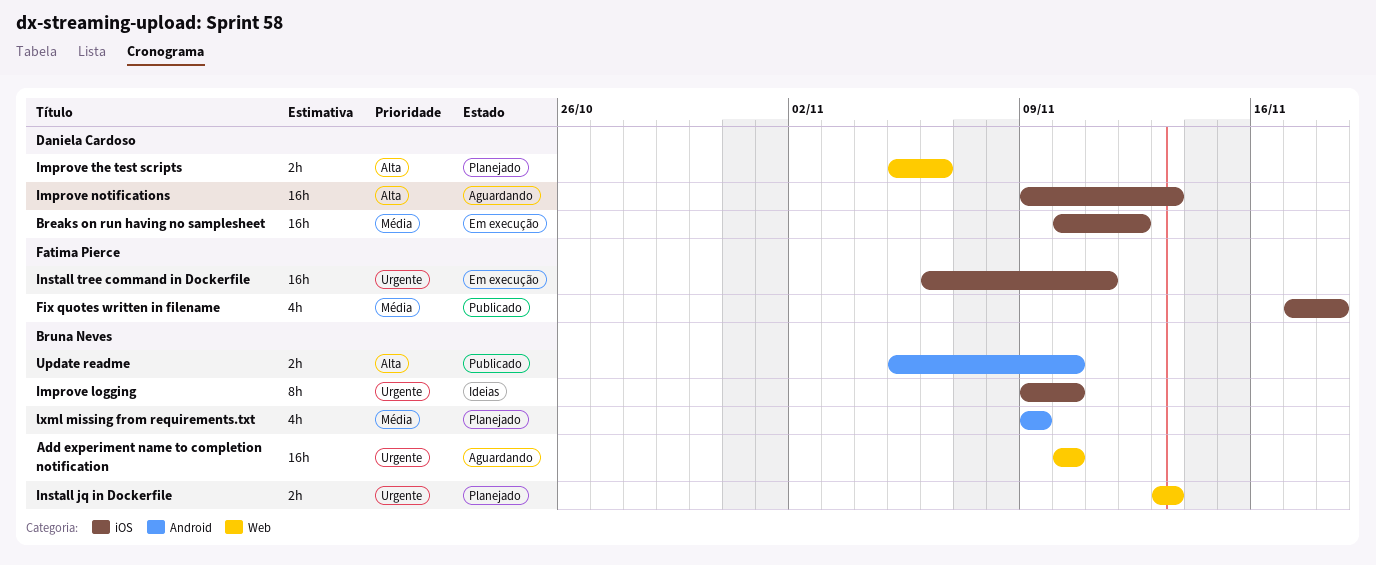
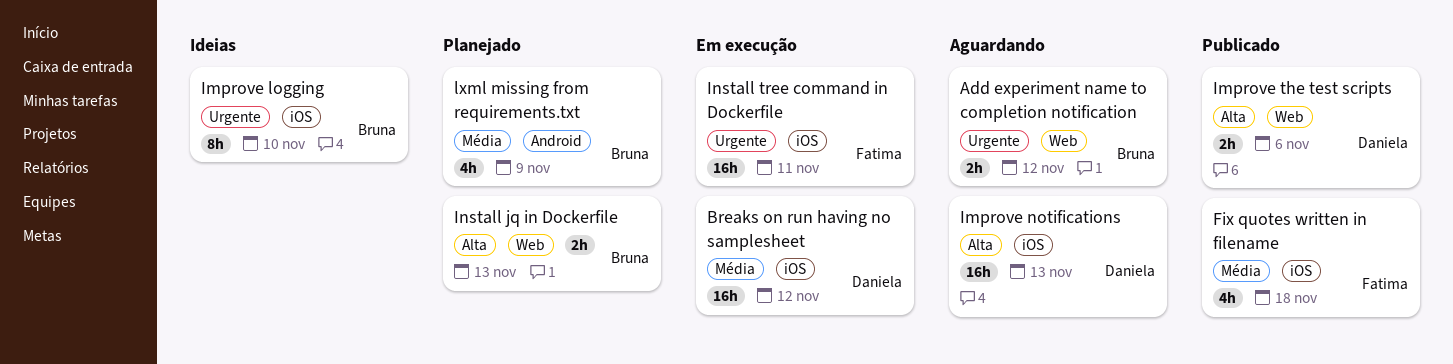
Add experiment name to completion notification, estimate: 16h -> 2h
Add experiment name to completion notification, due: Nov 10 -> Nov 12
Improve the test scripts, status: Planejado -> Publicado
Install jq in Dockerfile, priority: Urgente -> Alta
Update readme: present -> none

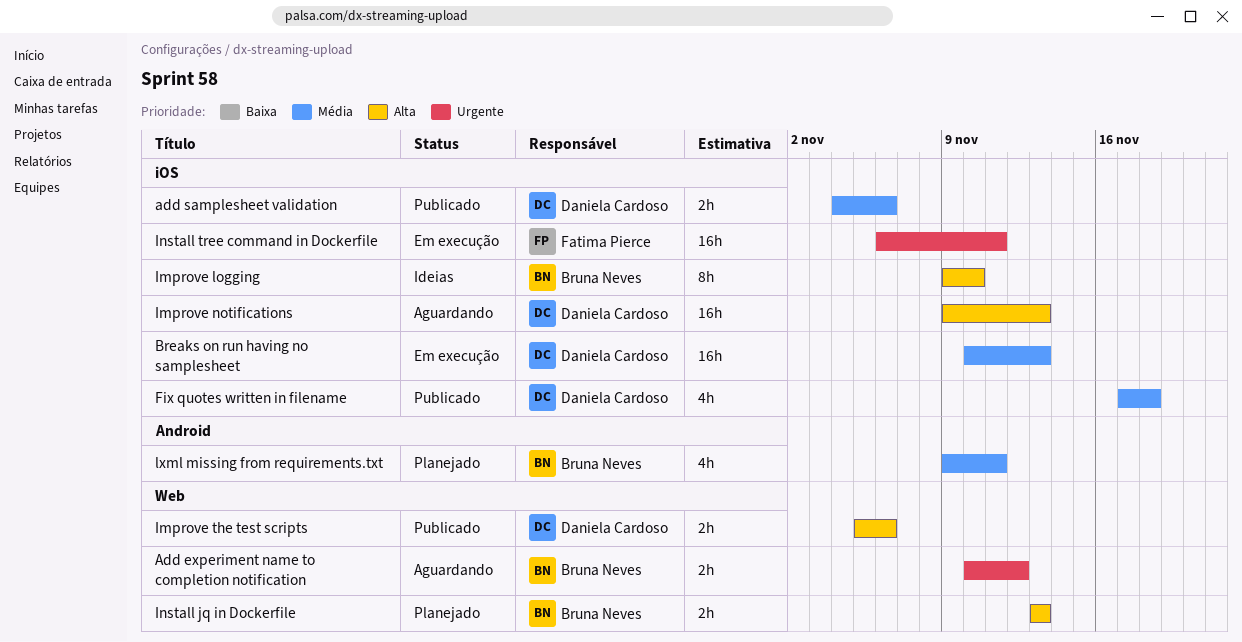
add samplesheet validation: none -> present
Breaks on run having no samplesheet, due: Nov 12 -> Nov 13
Fix quotes written in filename, owner: Fatima Pierce -> Daniela Cardoso
Improve logging, priority: Urgente -> Alta
lxml missing from requirements.txt, due: Nov 9 -> Nov 11

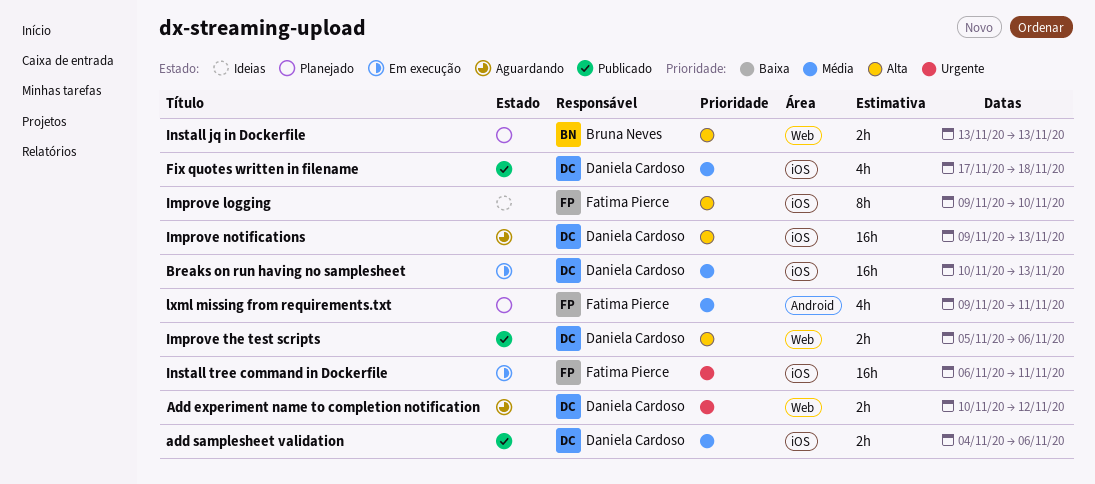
Add experiment name to completion notification, owner: Bruna Neves -> Daniela Cardoso
Improve logging, owner: Bruna Neves -> Fatima Pierce
lxml missing from requirements.txt, owner: Bruna Neves -> Fatima Pierce

